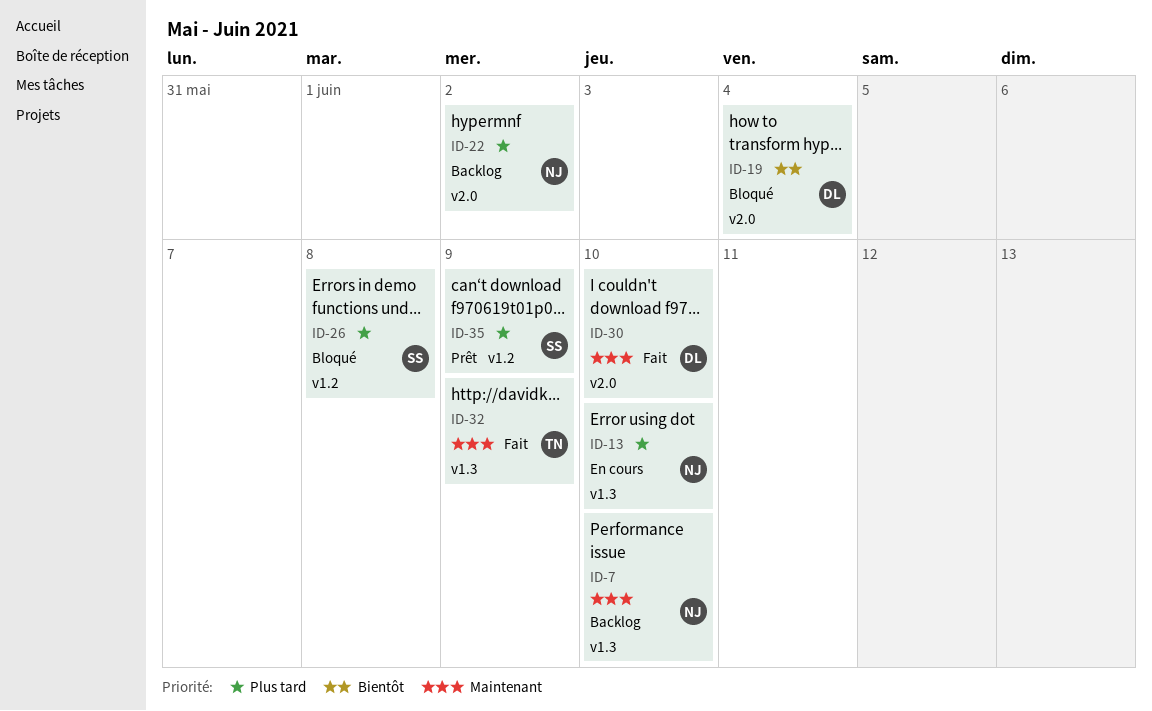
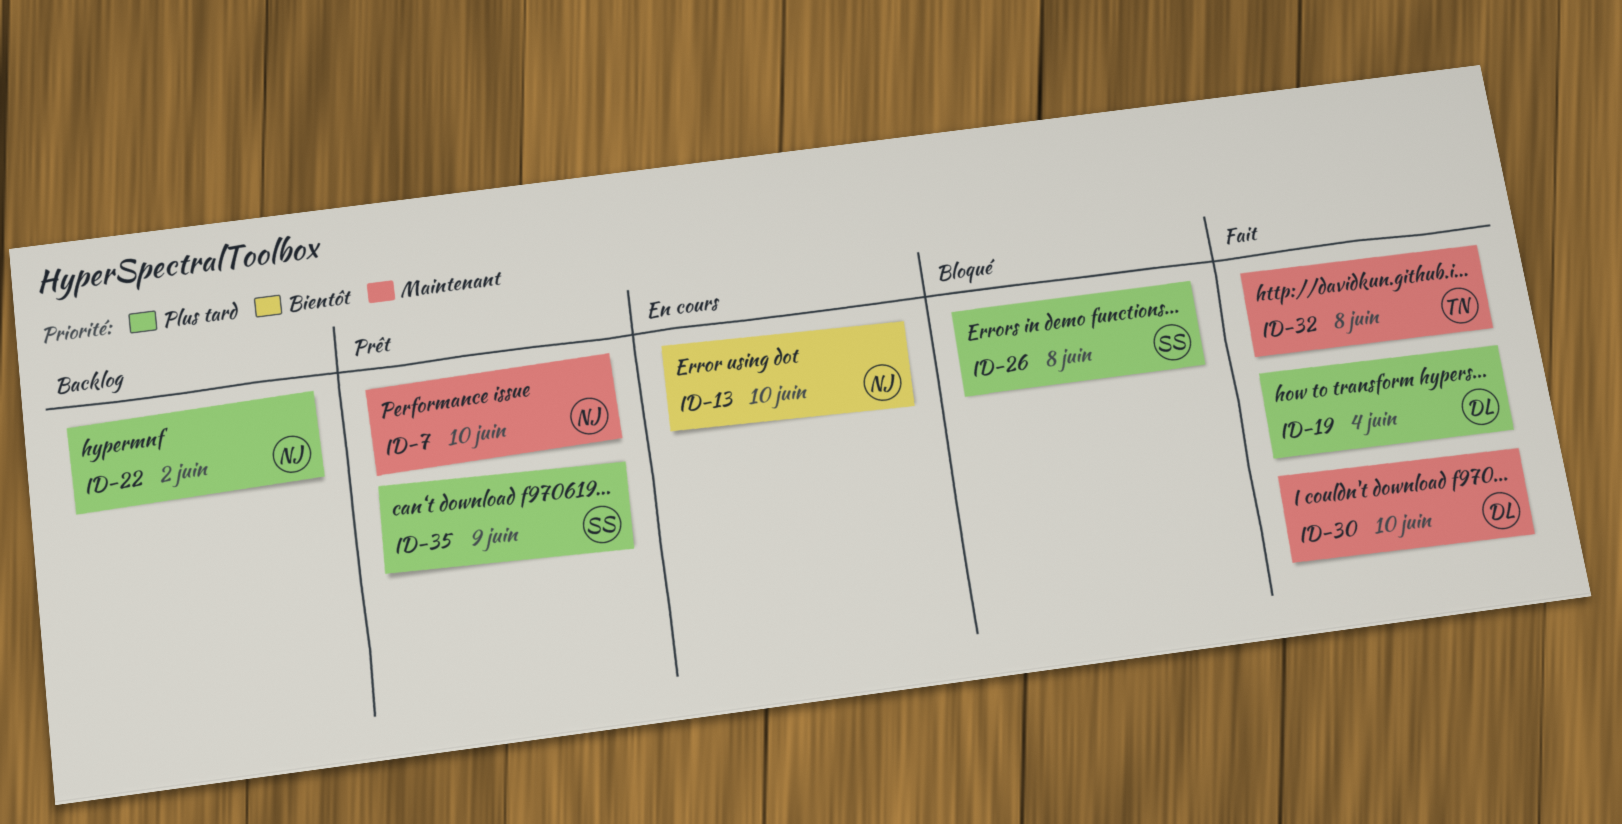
ID-7, status: Backlog -> Prêt
ID-13, priority: Plus tard -> Bientôt
ID-19, status: Bloqué -> Fait
ID-19, priority: Bientôt -> Plus tard
ID-32, due: Jun 9 -> Jun 8

